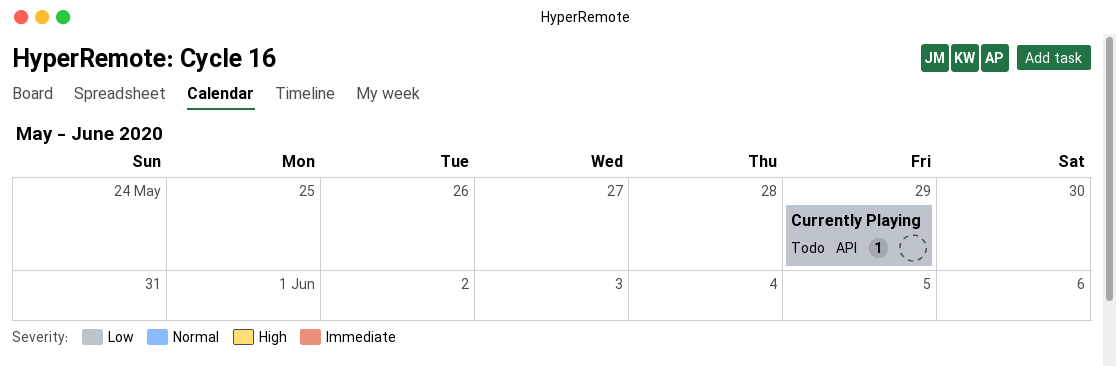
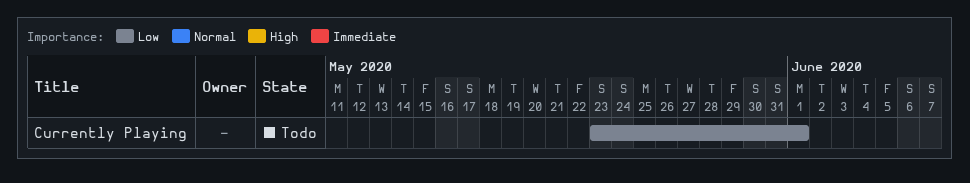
Currently Playing, due: May 29 -> Jun 1

